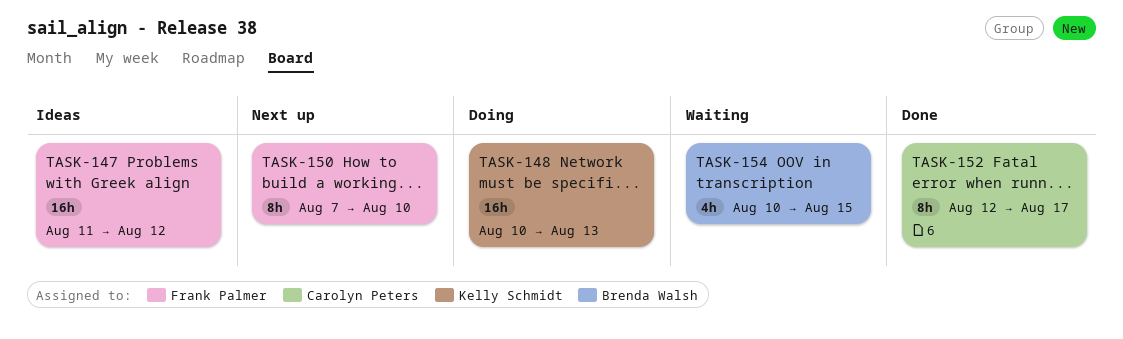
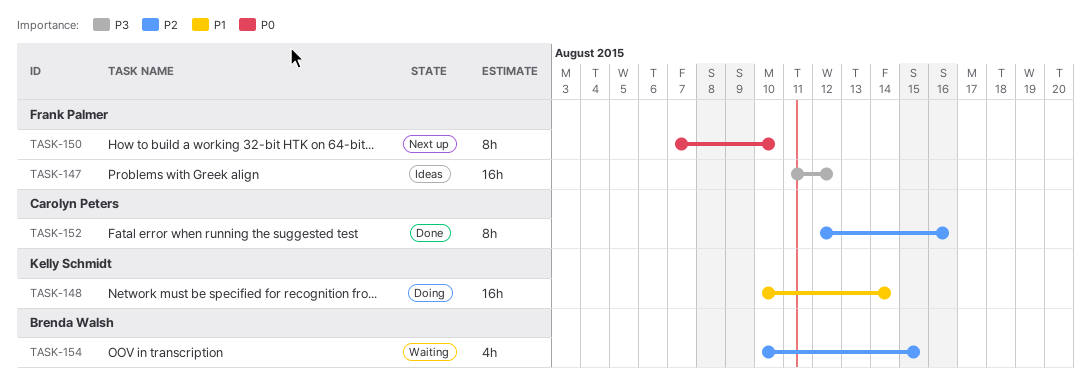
TASK-148, due: Aug 13 -> Aug 14
TASK-152, due: Aug 17 -> Aug 16

